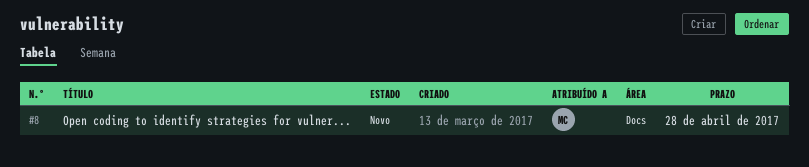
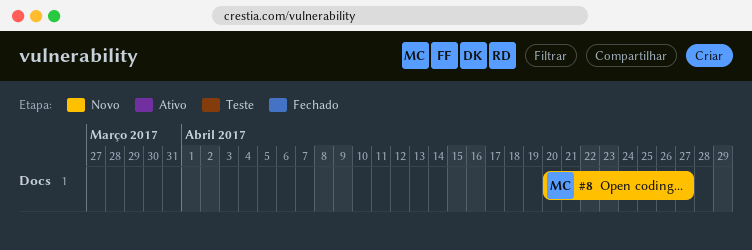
#8, due: Apr 28 -> Apr 27

